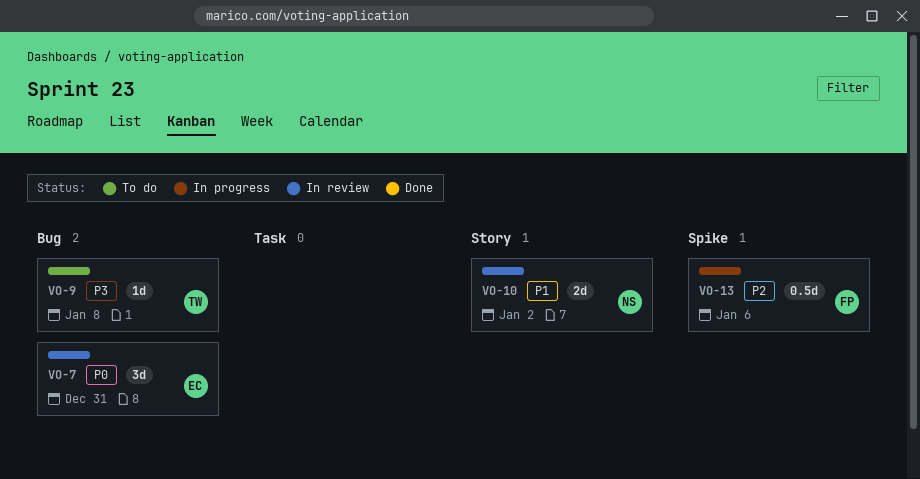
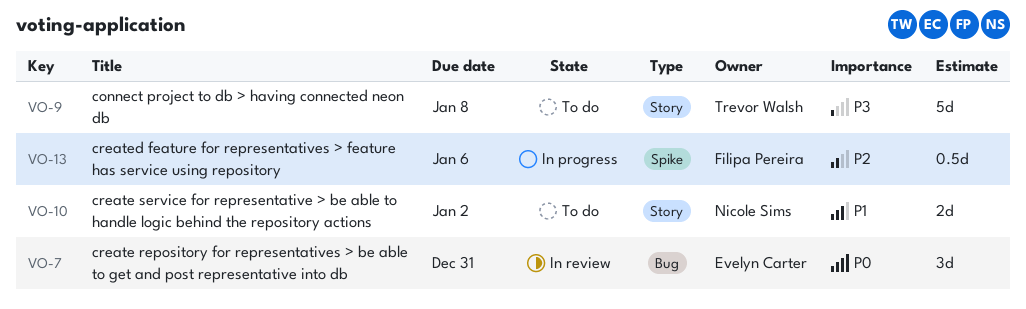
VO-9, label: Bug -> Story
VO-9, estimate: 1d -> 5d
VO-10, status: In review -> To do

